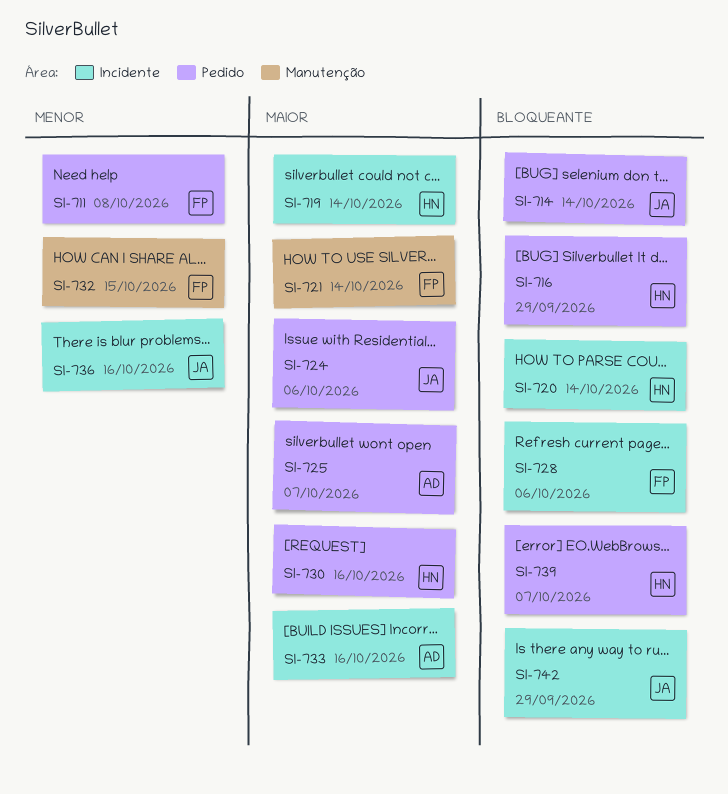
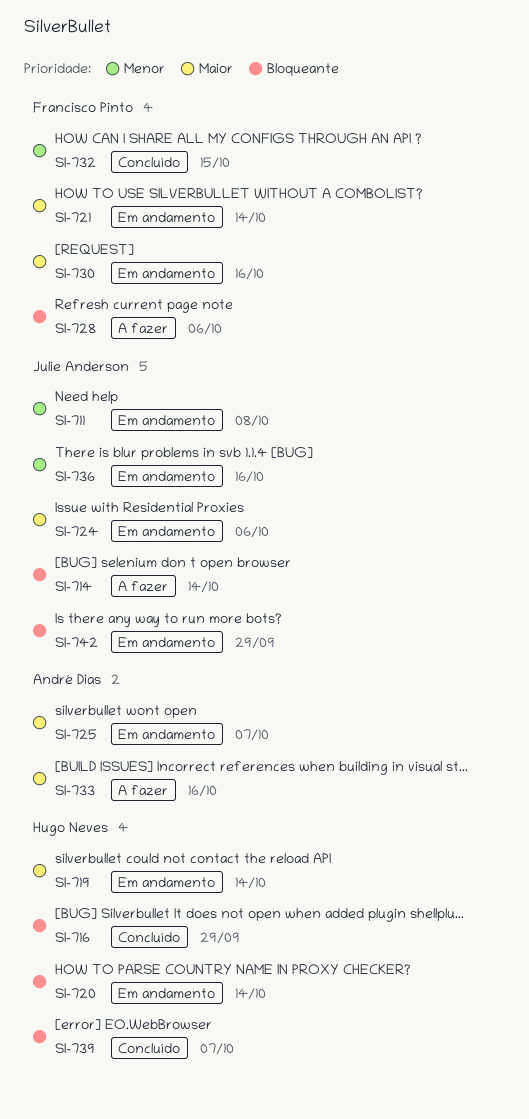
SI-711, owner: Francisco Pinto -> Julie Anderson
SI-730, owner: Hugo Neves -> Francisco Pinto

